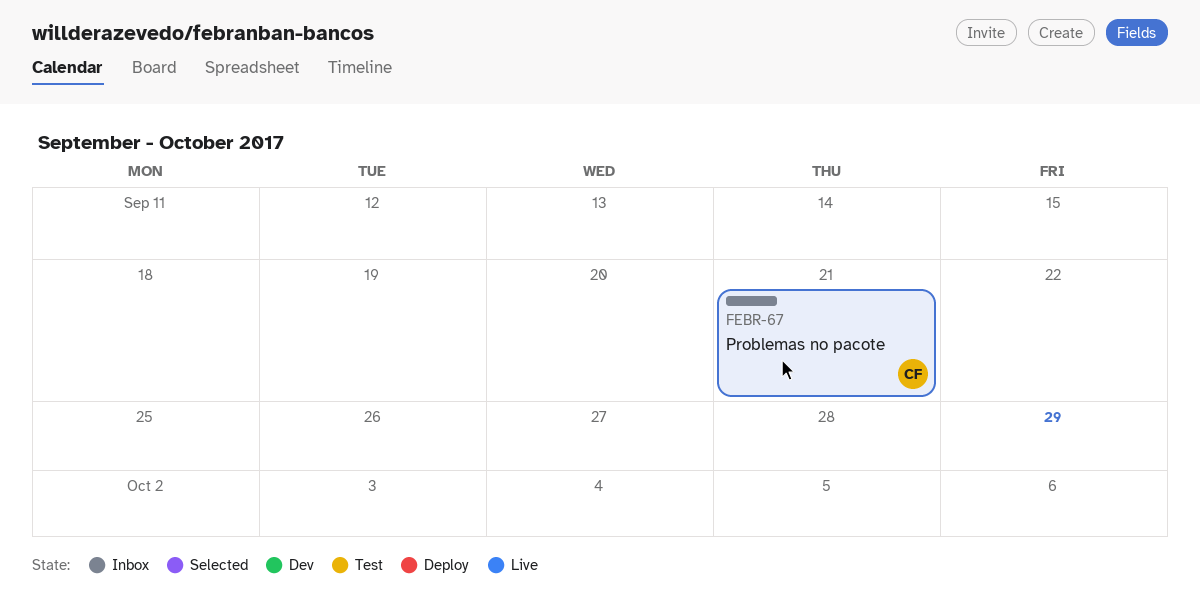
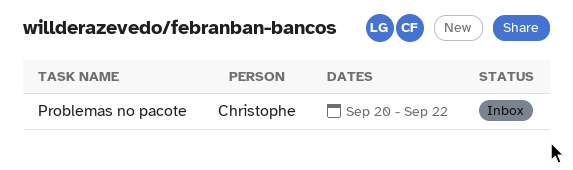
Problemas no pacote, due: Sep 21 -> Sep 22

